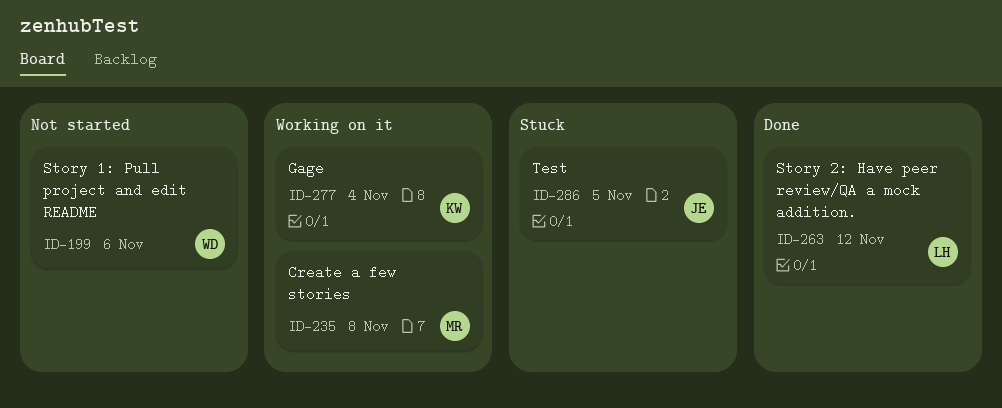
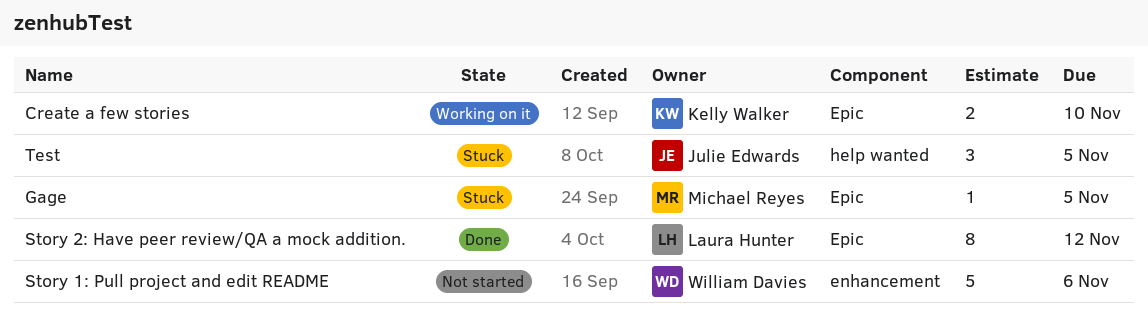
Create a few stories, owner: Michael Reyes -> Kelly Walker
Create a few stories, due: Nov 8 -> Nov 10
Gage, status: Working on it -> Stuck
Gage, owner: Kelly Walker -> Michael Reyes
Gage, due: Nov 4 -> Nov 5

